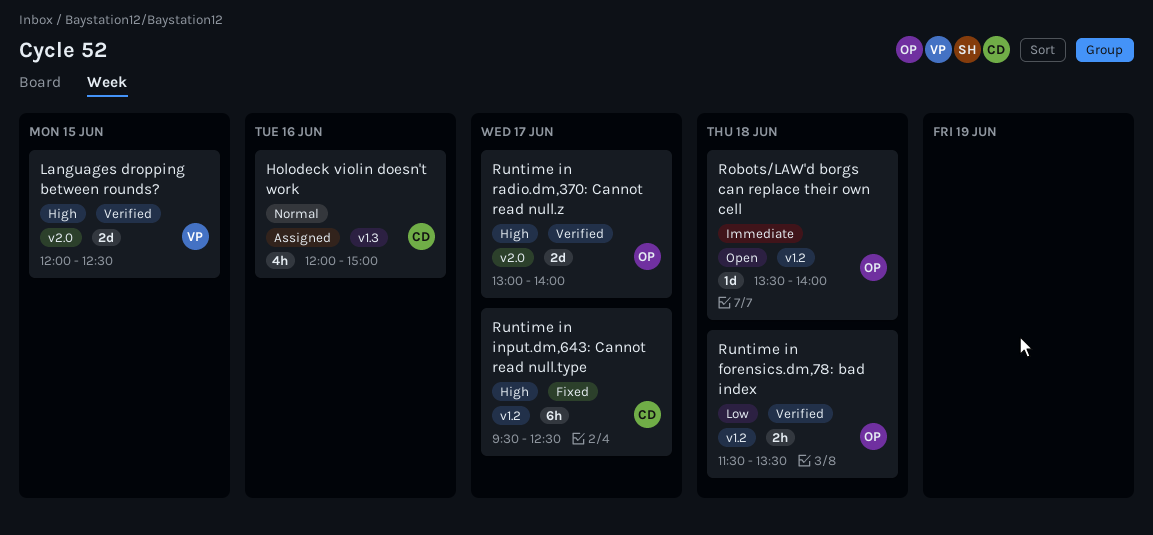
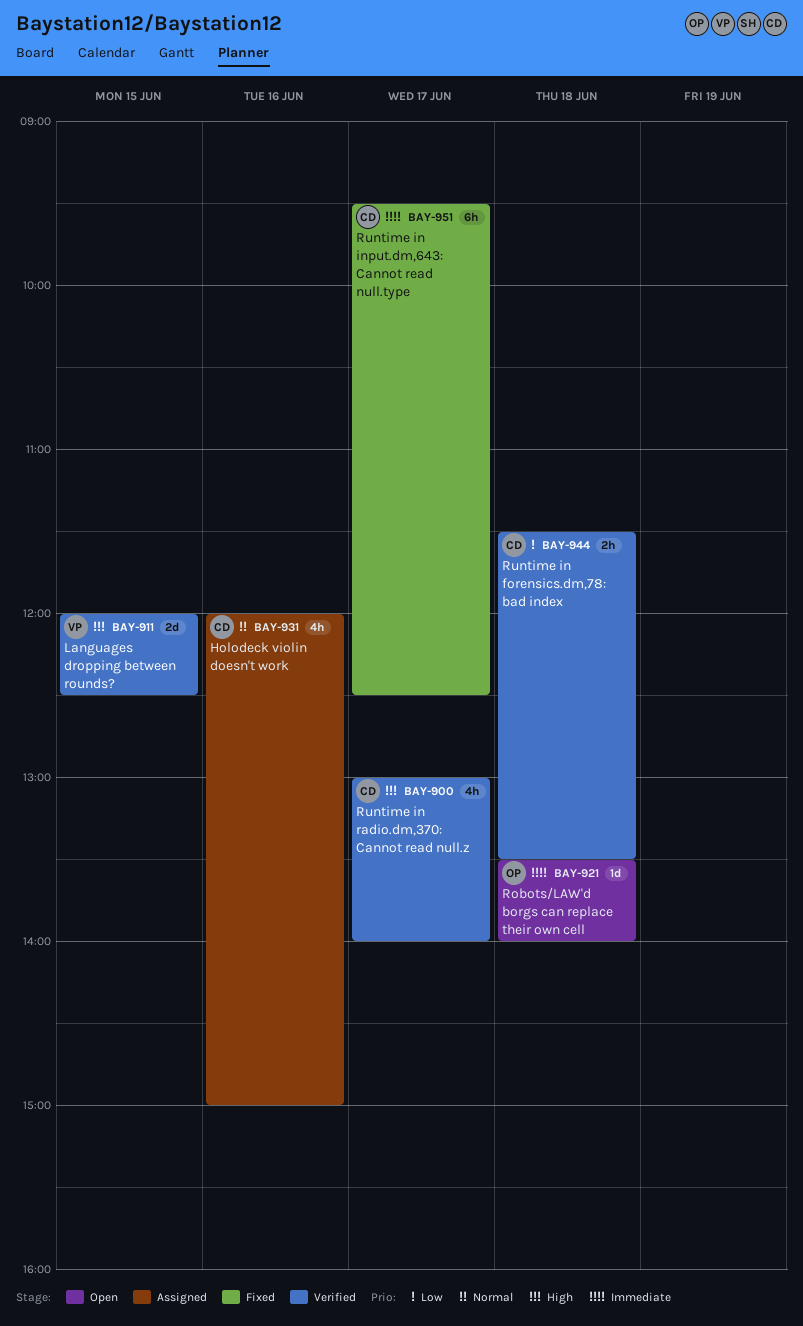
Runtime in forensics.dm,78: bad index, owner: OP -> CD
Runtime in input.dm,643: Cannot read null.type, priority: High -> Immediate
Runtime in radio.dm,370: Cannot read null.z, owner: OP -> CD
Runtime in radio.dm,370: Cannot read null.z, estimate: 2d -> 4h

